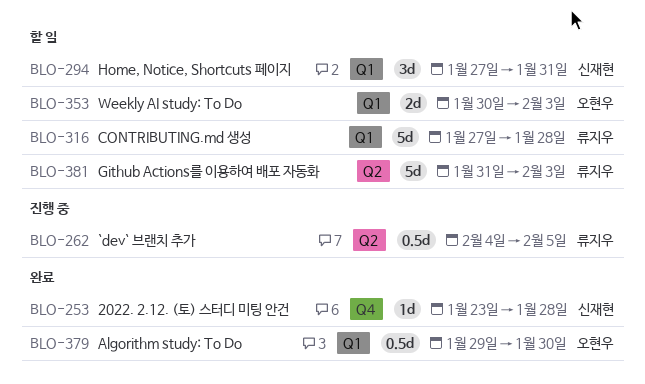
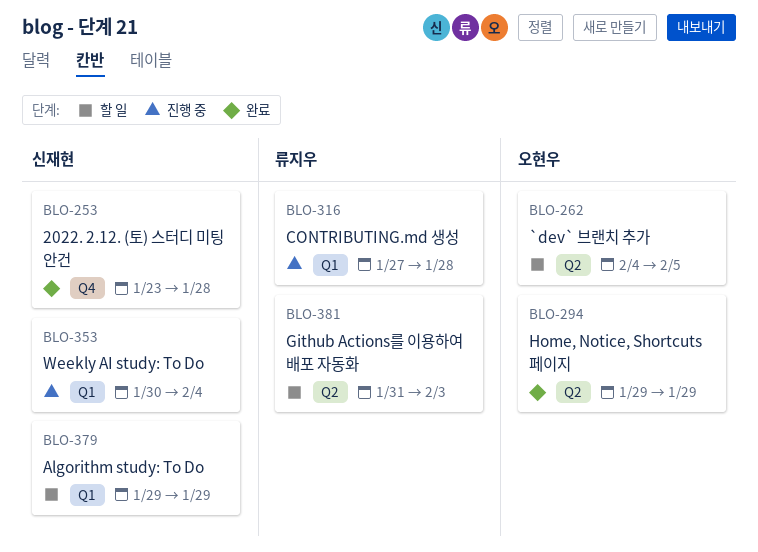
BLO-262, status: 진행 중 -> 할 일
BLO-262, owner: 류지우 -> 오현우
BLO-294, status: 할 일 -> 완료
BLO-294, owner: 신재현 -> 오현우
BLO-294, label: Q1 -> Q2
BLO-294, start: Jan 27 -> Jan 29
BLO-294, due: Jan 31 -> Jan 29
BLO-316, status: 할 일 -> 진행 중
BLO-353, status: 할 일 -> 진행 중
BLO-353, owner: 오현우 -> 신재현
BLO-353, due: Feb 3 -> Feb 4
BLO-379, status: 완료 -> 할 일
BLO-379, owner: 오현우 -> 신재현
BLO-379, due: Jan 30 -> Jan 29

